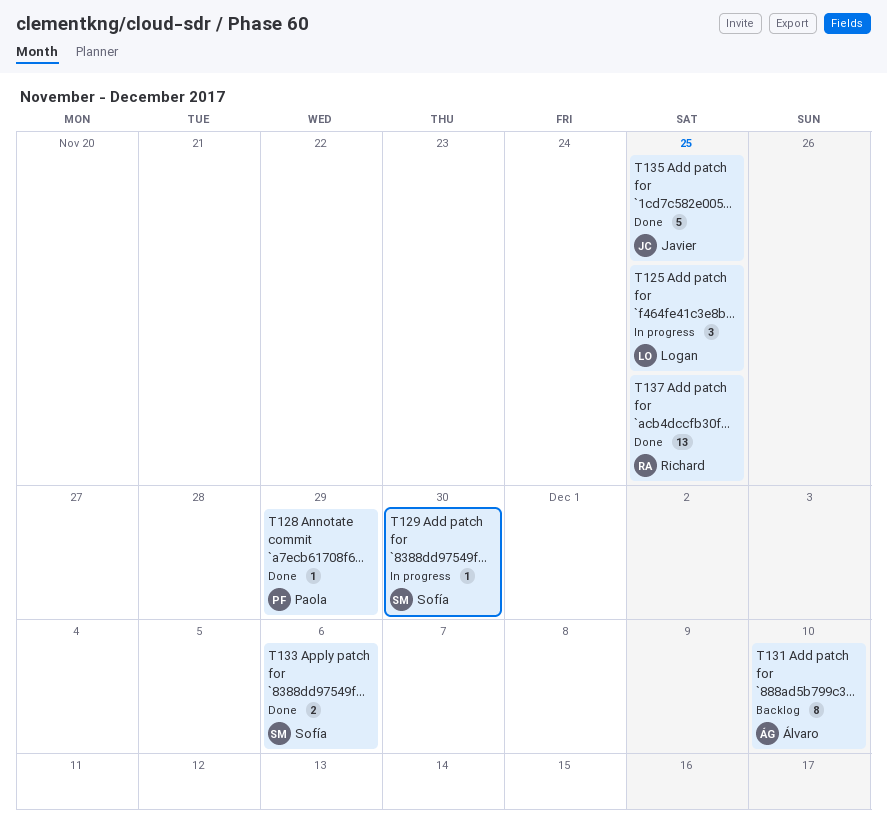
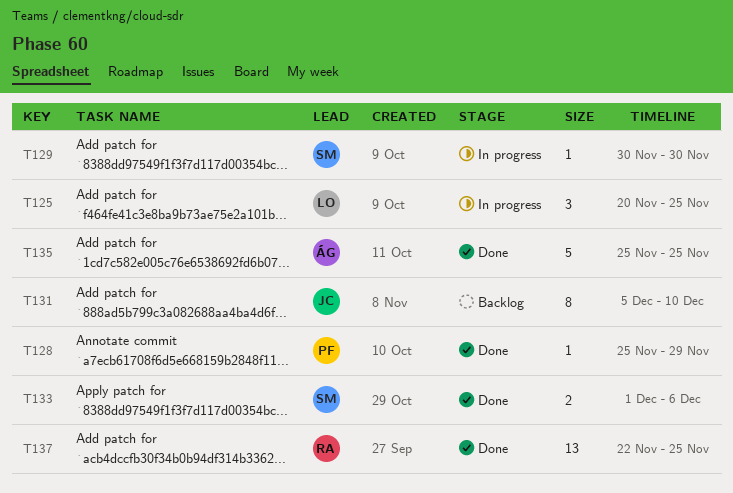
T131, owner: Álvaro -> Javier
T135, owner: Javier -> Álvaro

